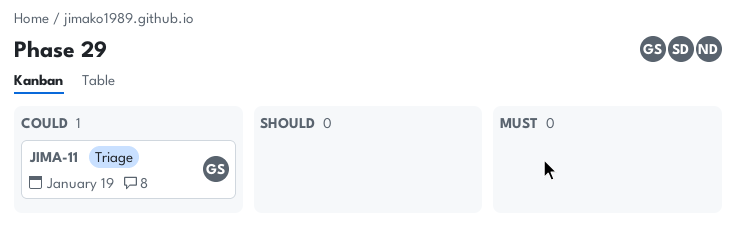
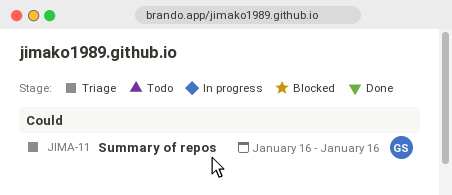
JIMA-11, due: Jan 19 -> Jan 16

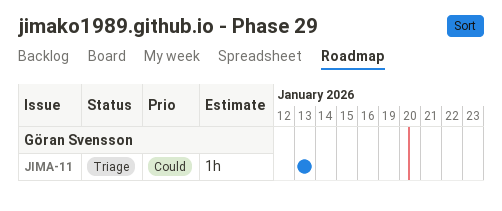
JIMA-11, start: Jan 16 -> Jan 13
JIMA-11, due: Jan 16 -> Jan 13

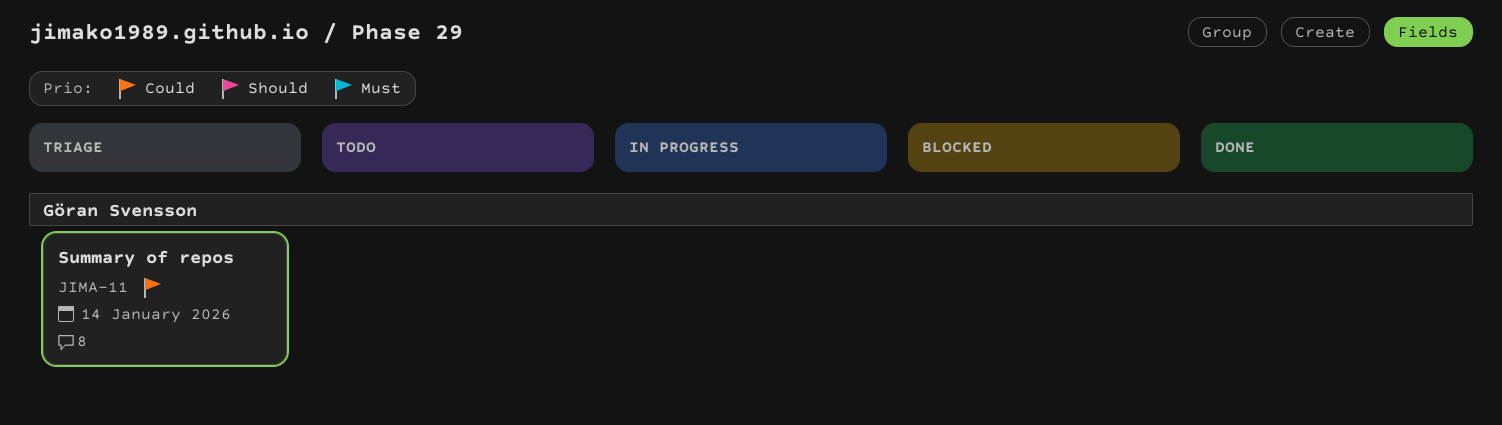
JIMA-11, due: Jan 13 -> Jan 14

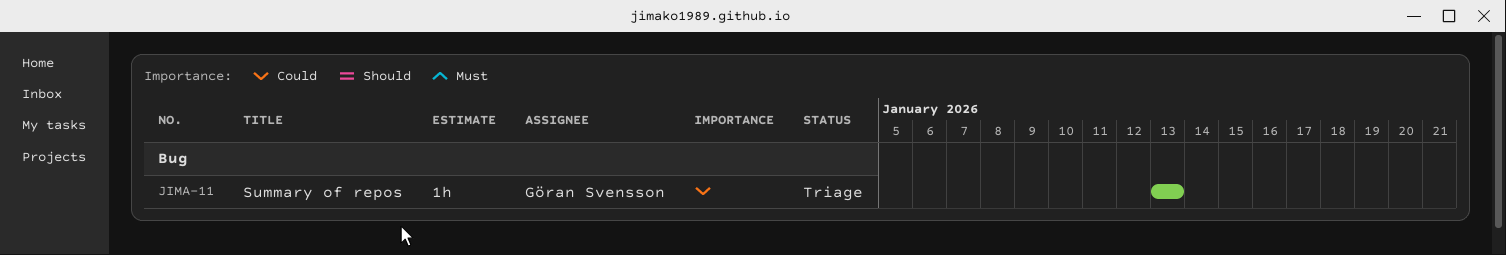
JIMA-11, due: Jan 14 -> Jan 13

